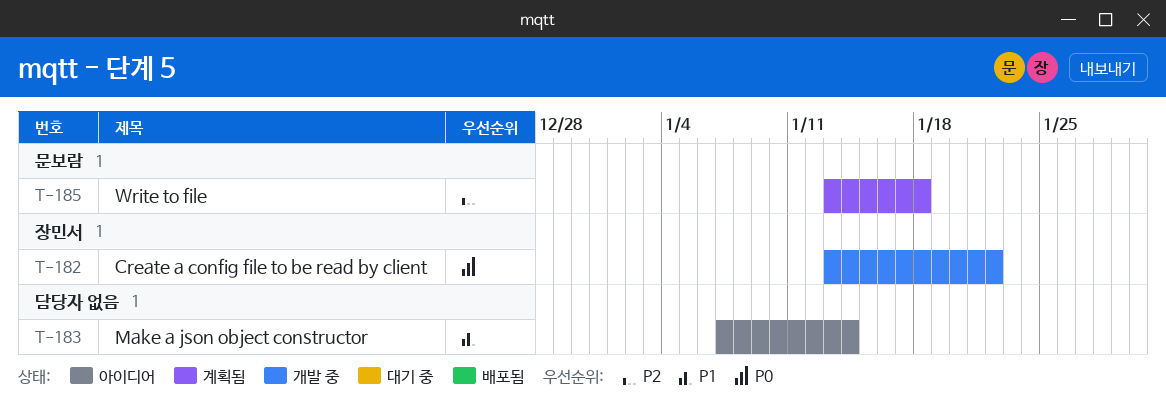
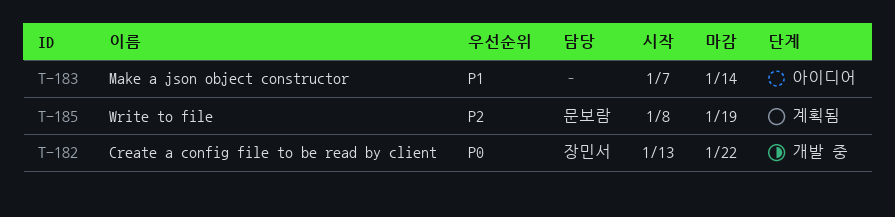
T-185, start: Jan 13 -> Jan 8
T-185, due: Jan 18 -> Jan 19

